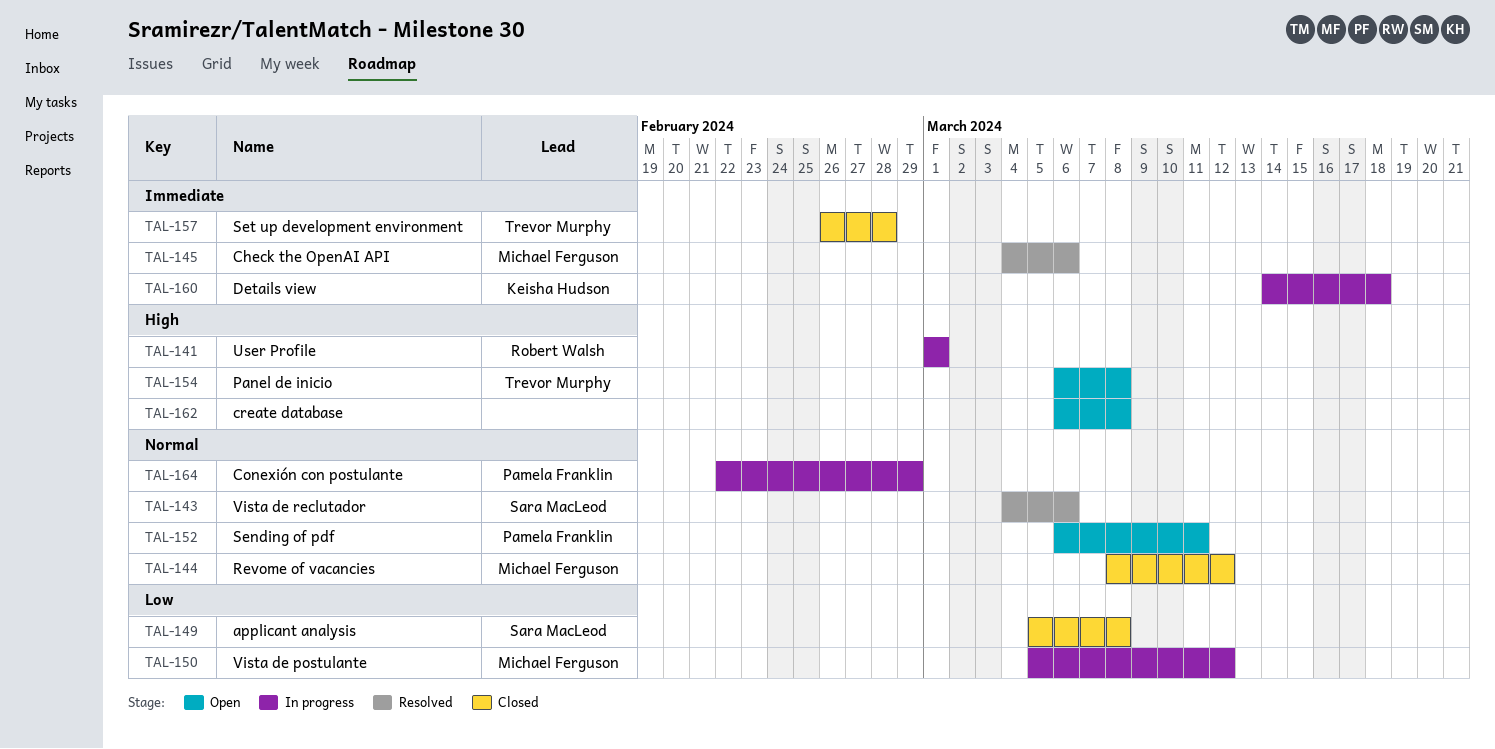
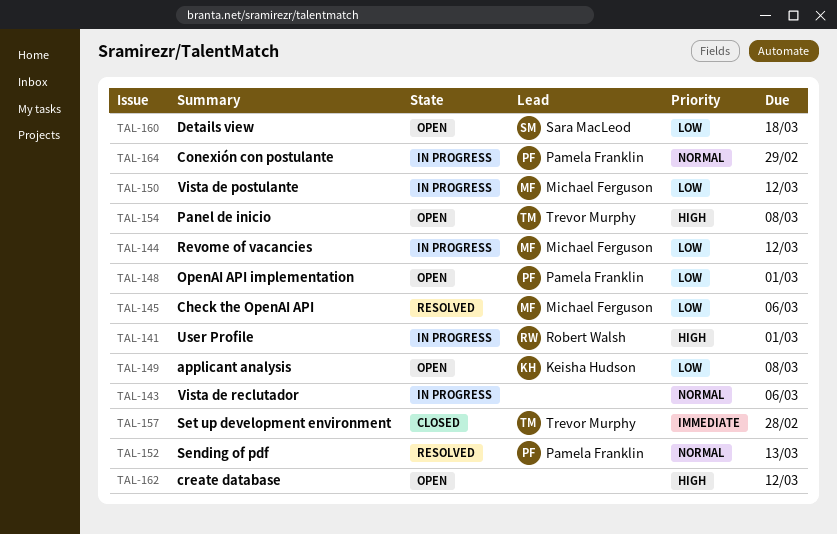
TAL-143, status: Resolved -> In progress
TAL-143, owner: Sara MacLeod -> none
TAL-144, status: Closed -> In progress
TAL-144, priority: Normal -> Low
TAL-145, priority: Immediate -> Low
TAL-148: none -> present
TAL-149, status: Closed -> Open
TAL-149, owner: Sara MacLeod -> Keisha Hudson
TAL-152, status: Open -> Resolved
TAL-152, due: Mar 11 -> Mar 13
TAL-160, status: In progress -> Open
TAL-160, owner: Keisha Hudson -> Sara MacLeod
TAL-160, priority: Immediate -> Low
TAL-162, due: Mar 8 -> Mar 12

